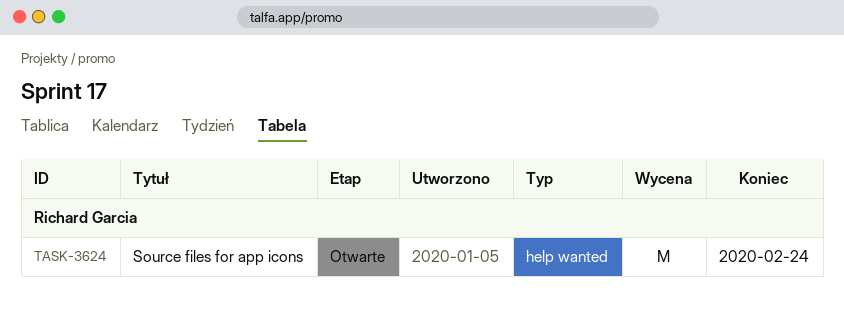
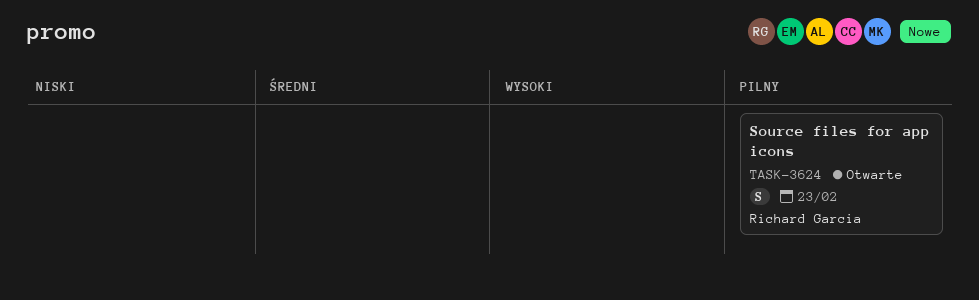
TASK-3624, estimate: M -> S
TASK-3624, due: Feb 24 -> Feb 23

